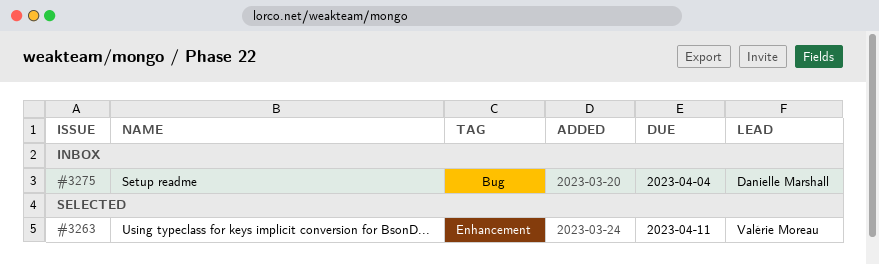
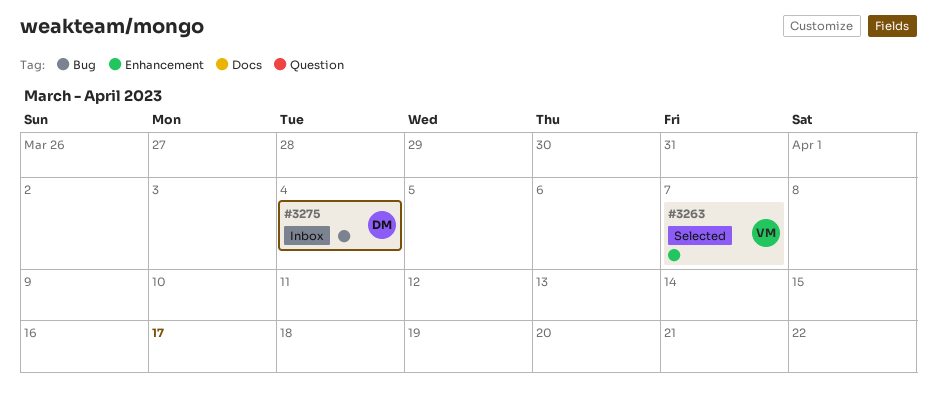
#3263, due: Apr 11 -> Apr 7

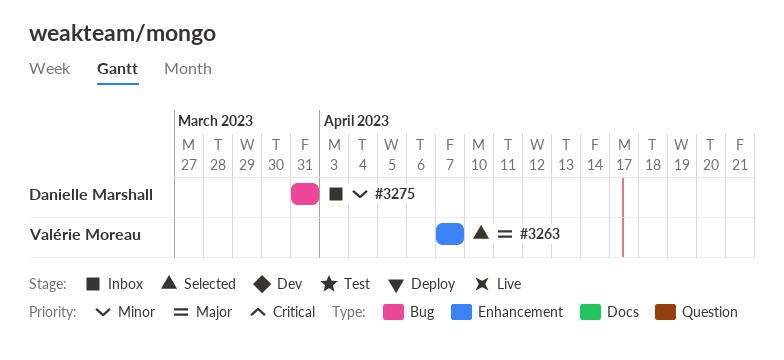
#3275, due: Apr 4 -> Mar 31

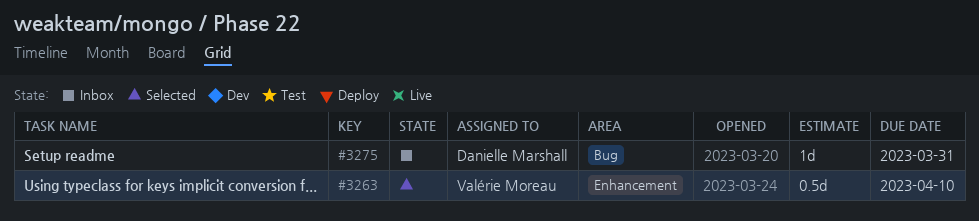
#3263, due: Apr 7 -> Apr 10

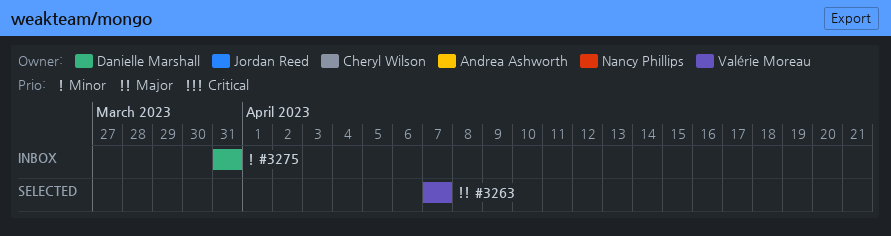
#3263, due: Apr 10 -> Apr 7

